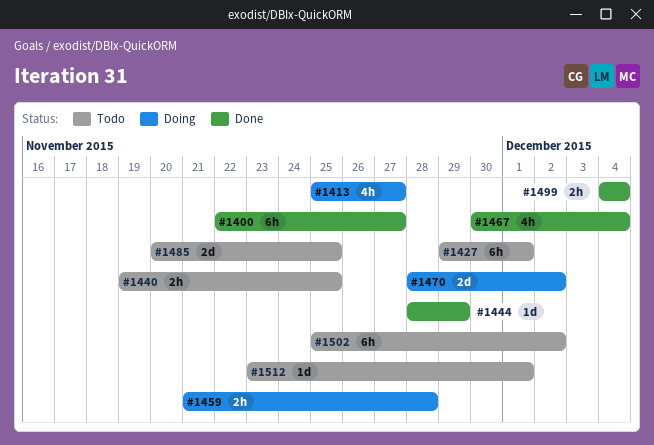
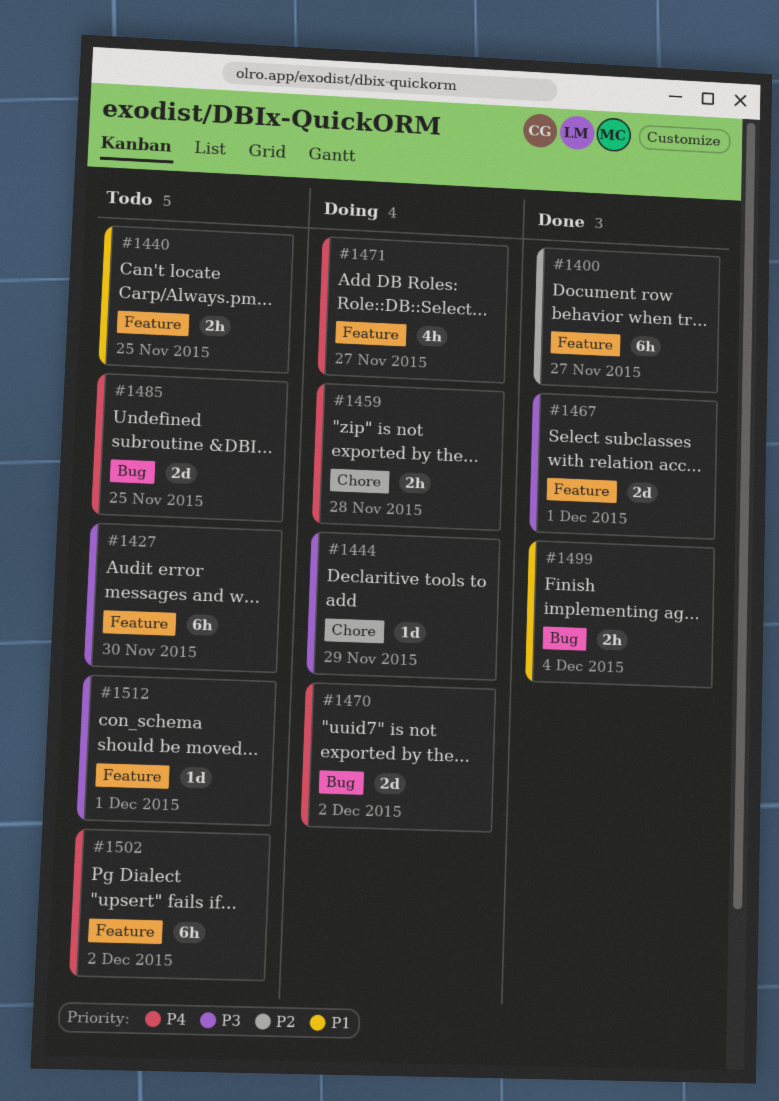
#1413: present -> none
#1427, due: Dec 1 -> Nov 30
#1444, status: Done -> Doing
#1467, estimate: 4h -> 2d
#1467, due: Dec 4 -> Dec 1
#1471: none -> present

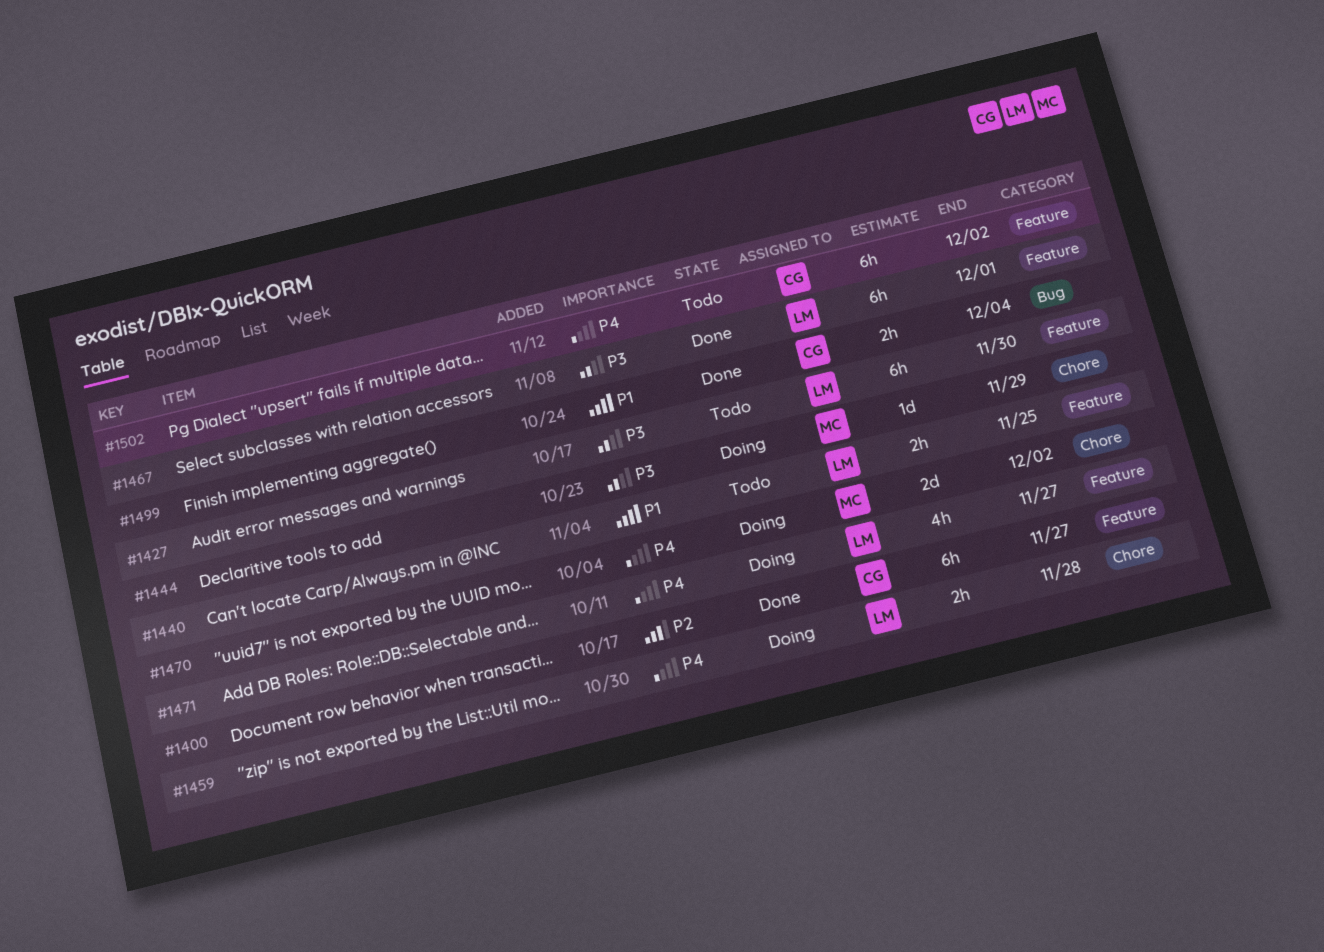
#1467, estimate: 2d -> 6h
#1470, label: Bug -> Chore
#1485: present -> none
#1512: present -> none

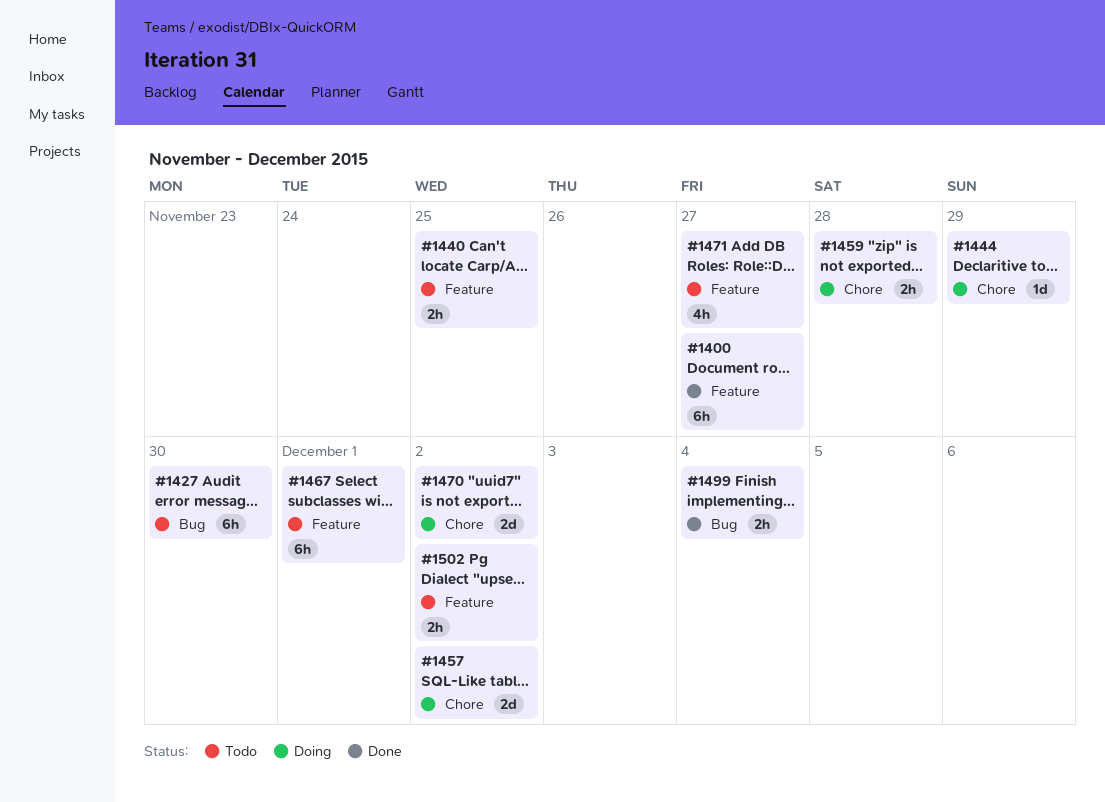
#1427, label: Feature -> Bug
#1457: none -> present
#1467, status: Done -> Todo
#1471, status: Doing -> Todo
#1502, estimate: 6h -> 2h

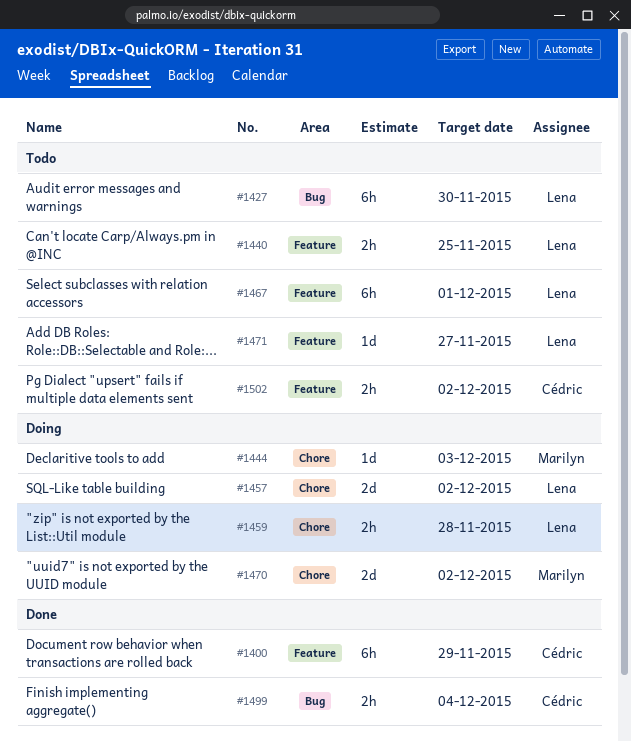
#1400, due: Nov 27 -> Nov 29
#1444, due: Nov 29 -> Dec 3
#1471, estimate: 4h -> 1d

